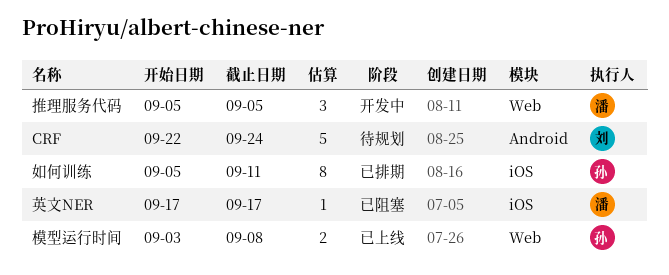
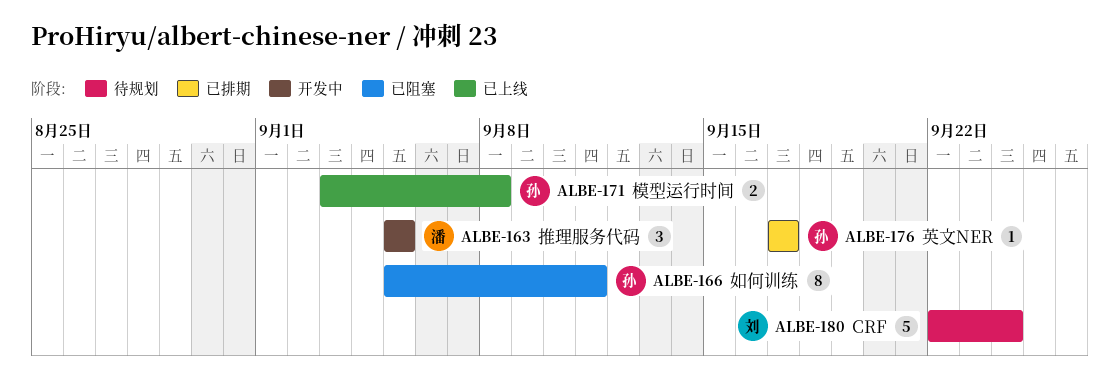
如何训练, status: 已排期 -> 已阻塞
英文NER, status: 已阻塞 -> 已排期
英文NER, owner: 潘 -> 孙

